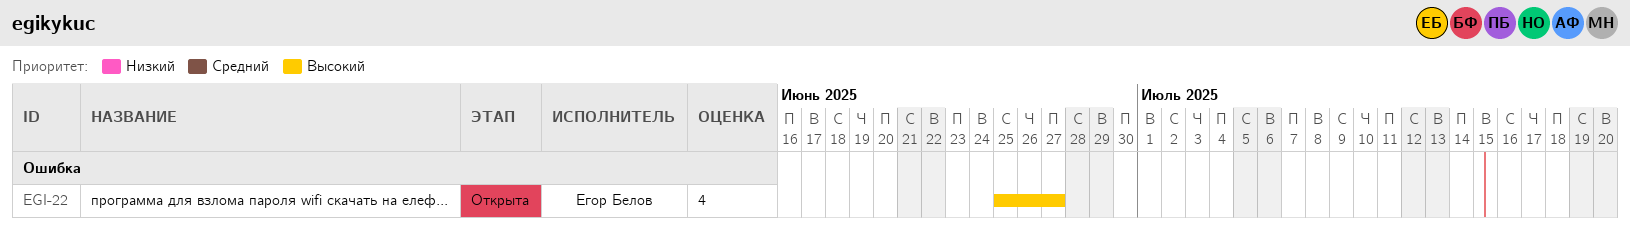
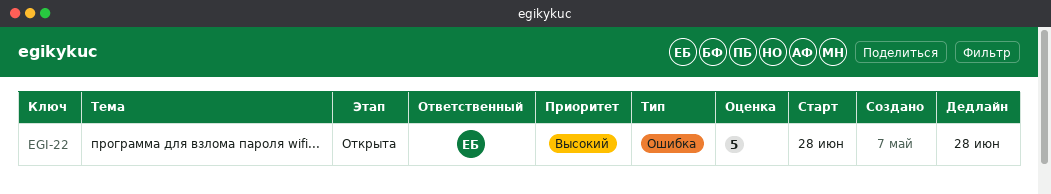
EGI-22, estimate: 4 -> 5
EGI-22, start: Jun 25 -> Jun 28
EGI-22, due: Jun 27 -> Jun 28

